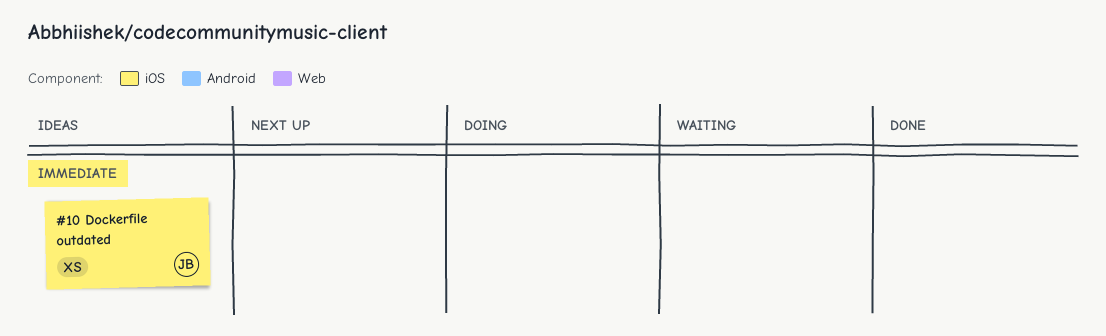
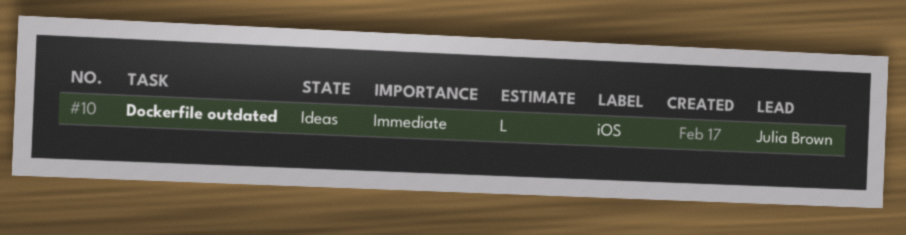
#10, estimate: XS -> L

